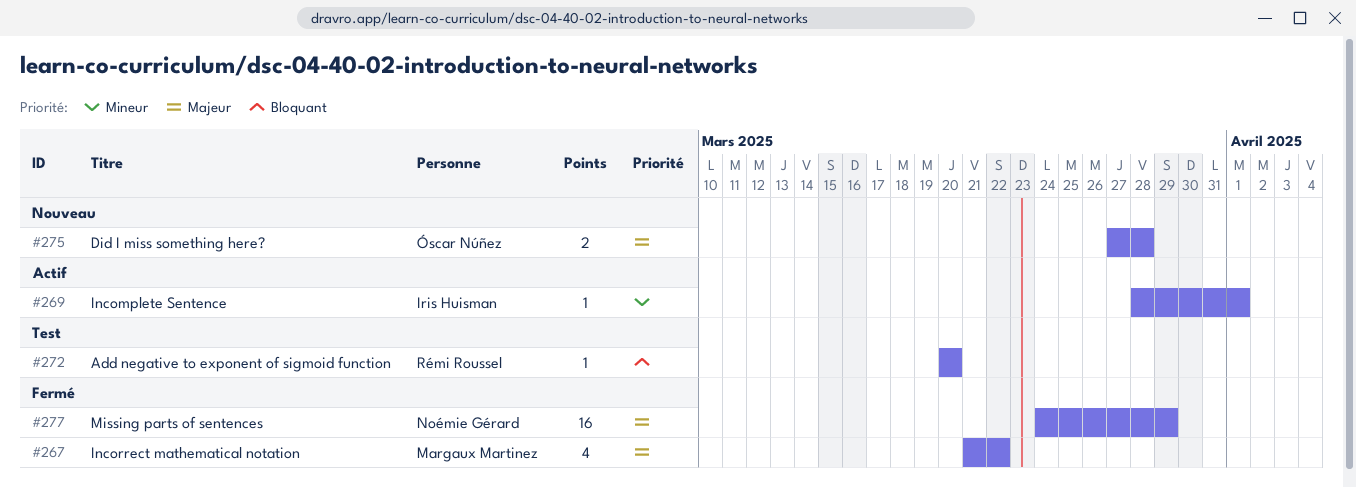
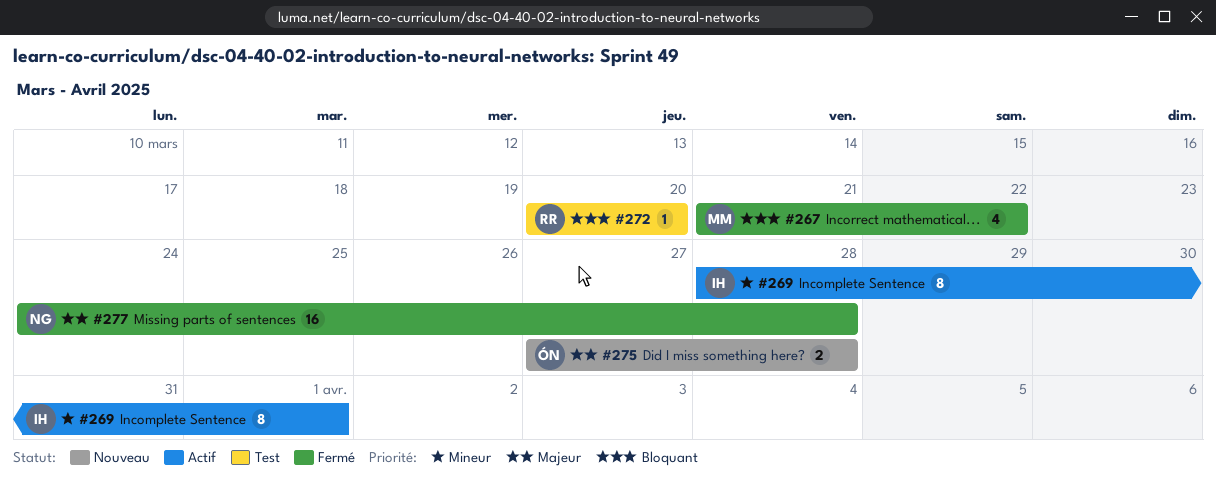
#267, priority: Majeur -> Bloquant
#269, estimate: 1 -> 8
#277, due: Mar 29 -> Mar 28

